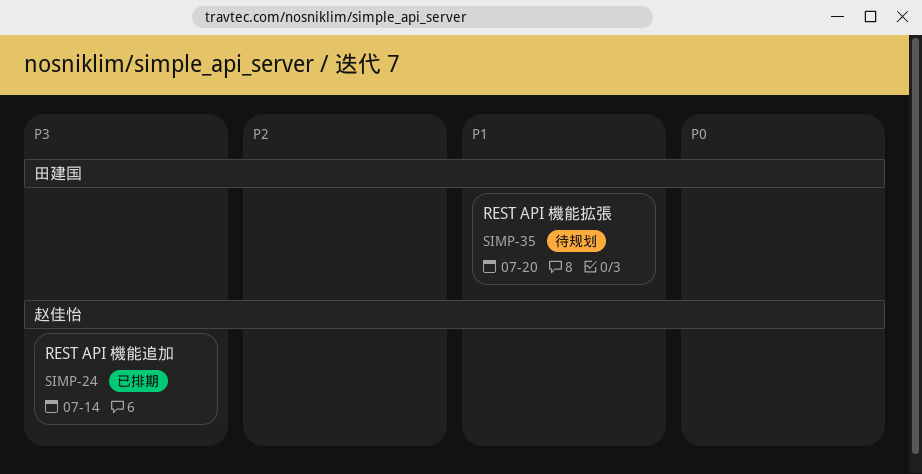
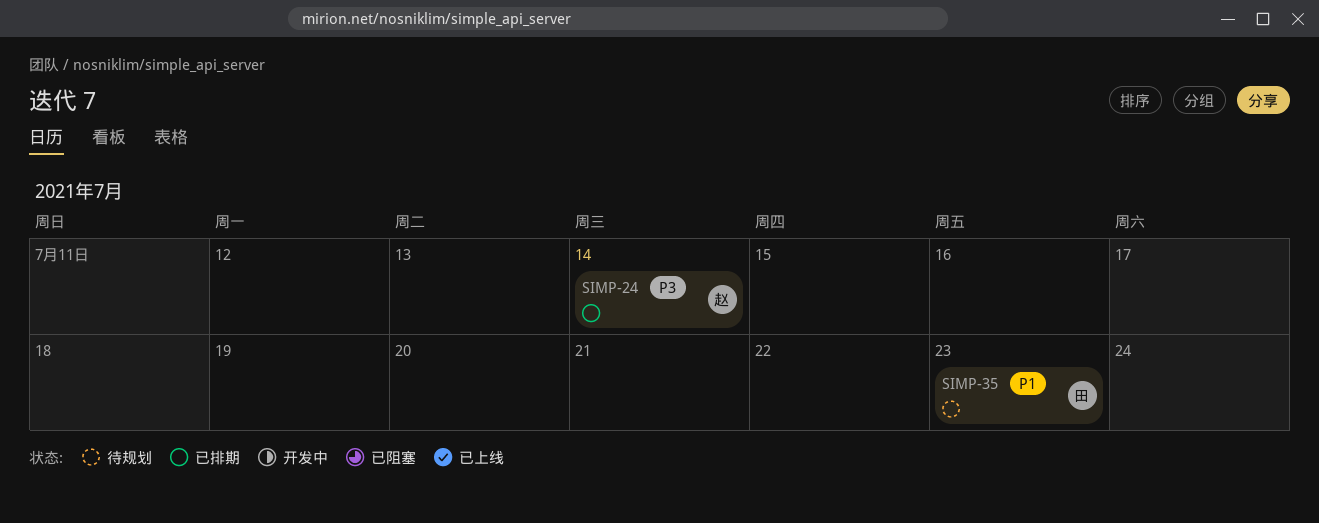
SIMP-35, due: Jul 20 -> Jul 23

